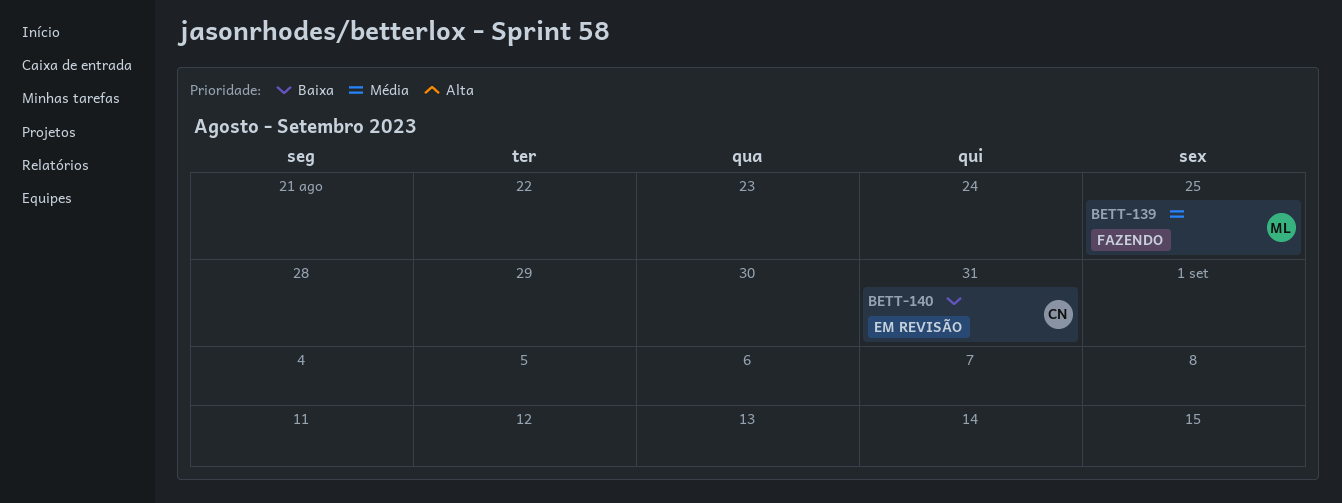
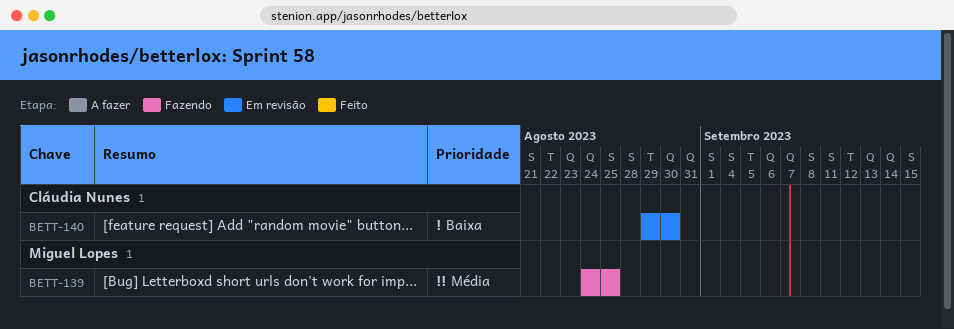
BETT-140, due: Aug 31 -> Aug 30

